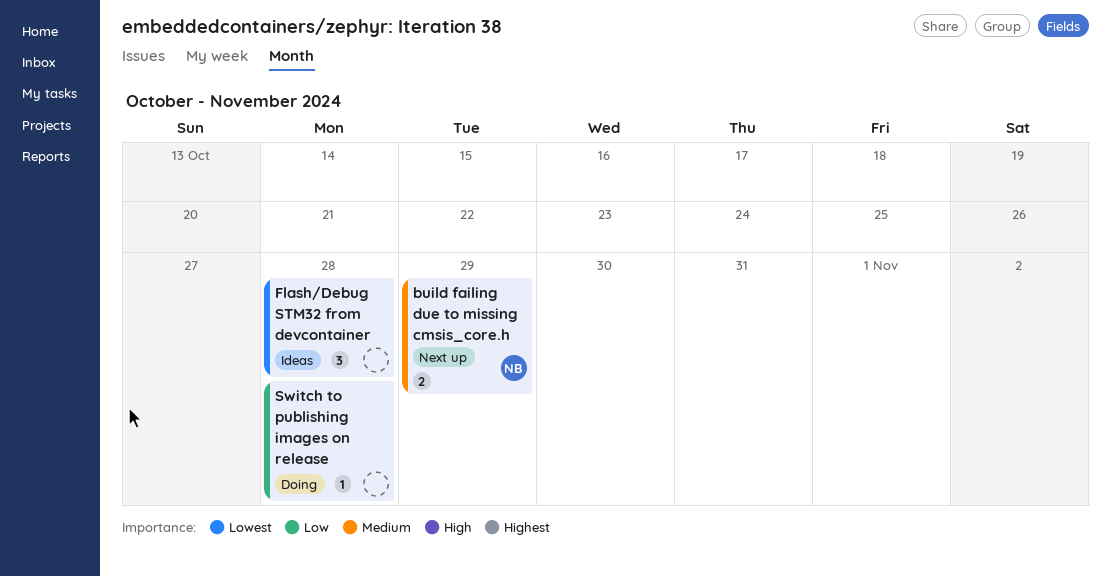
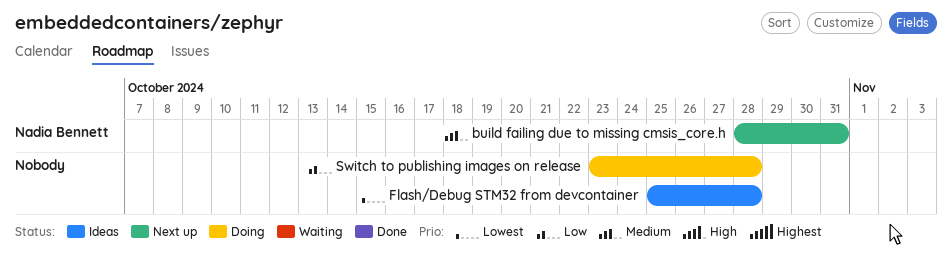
build failing due to missing cmsis_core.h, due: Oct 29 -> Oct 31

